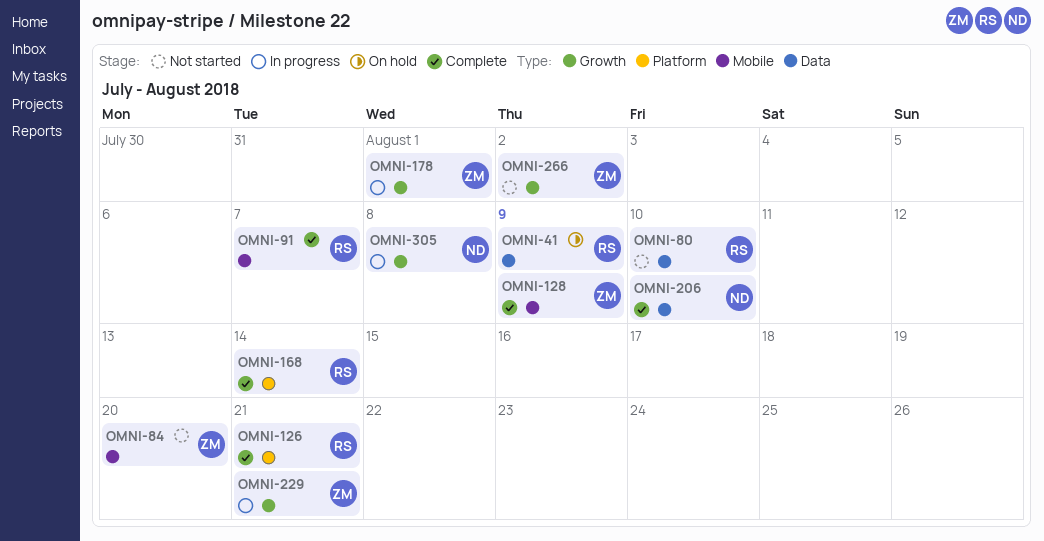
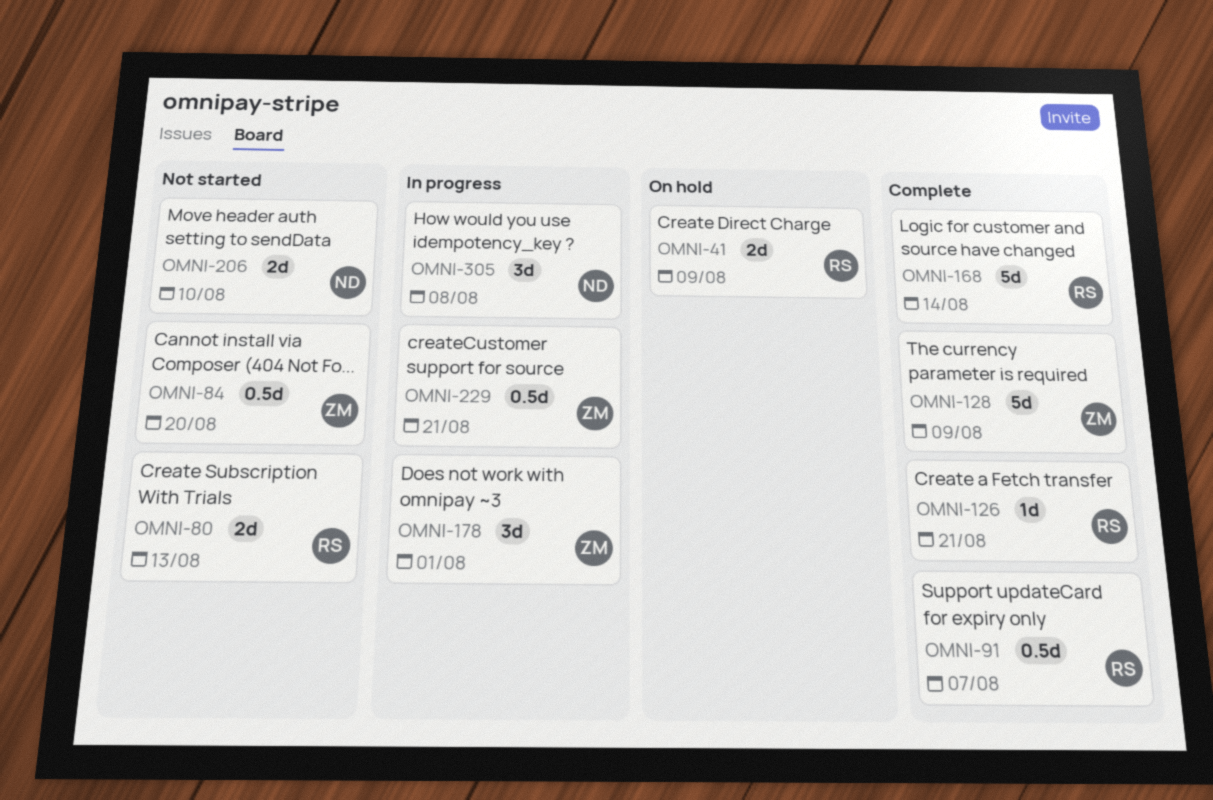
OMNI-80, due: Aug 10 -> Aug 13
OMNI-206, status: Complete -> Not started
OMNI-266: present -> none

